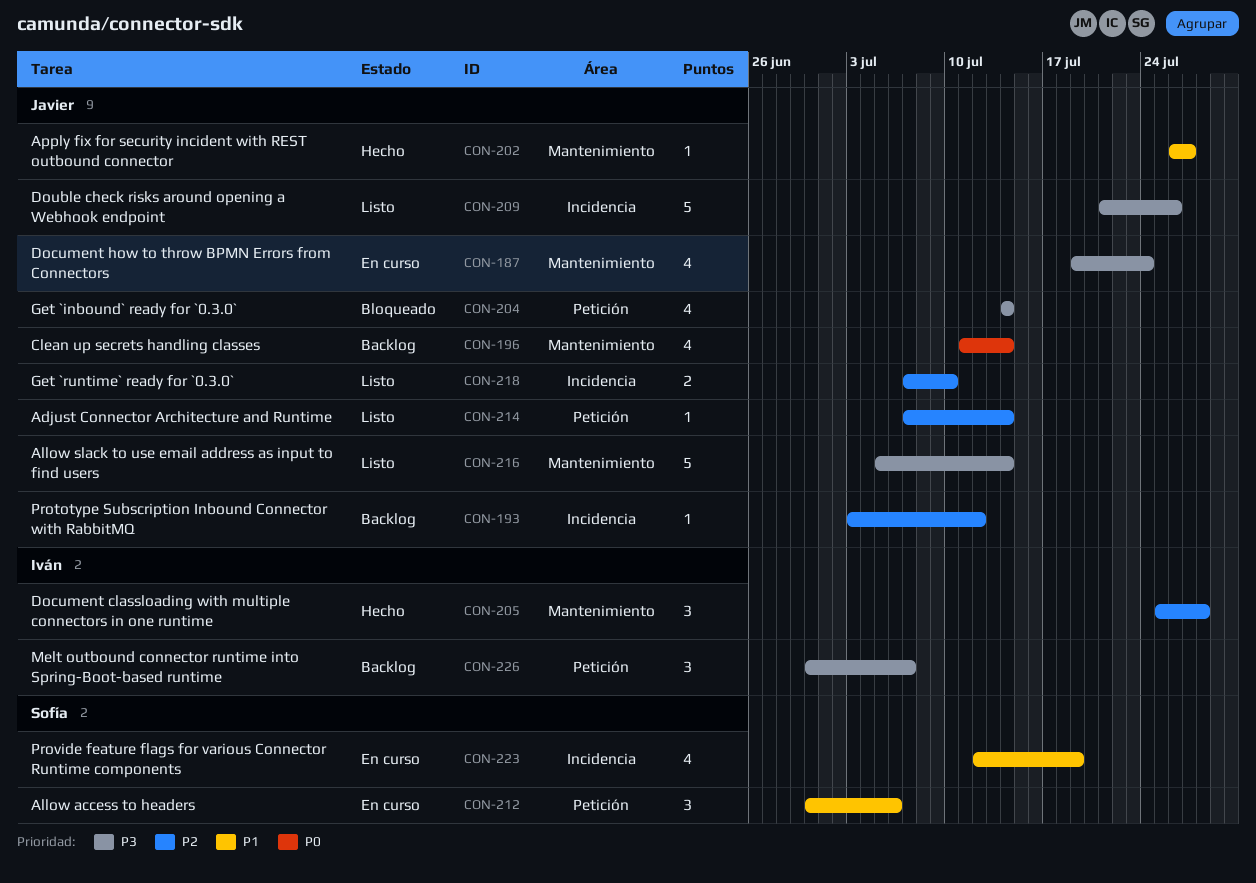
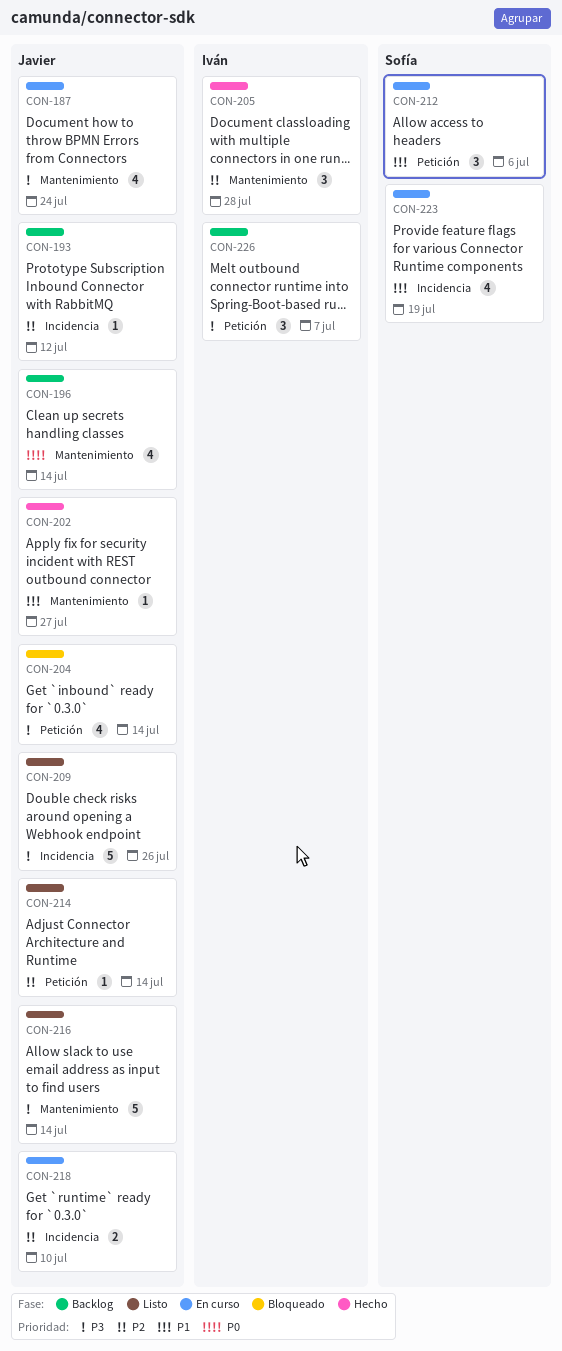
CON-218, status: Listo -> En curso

